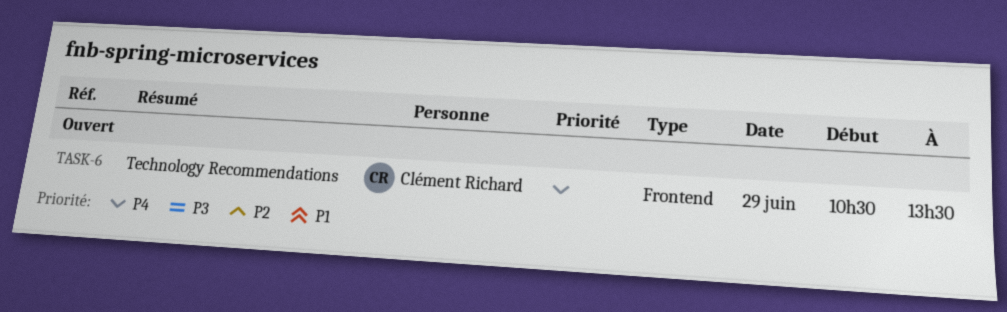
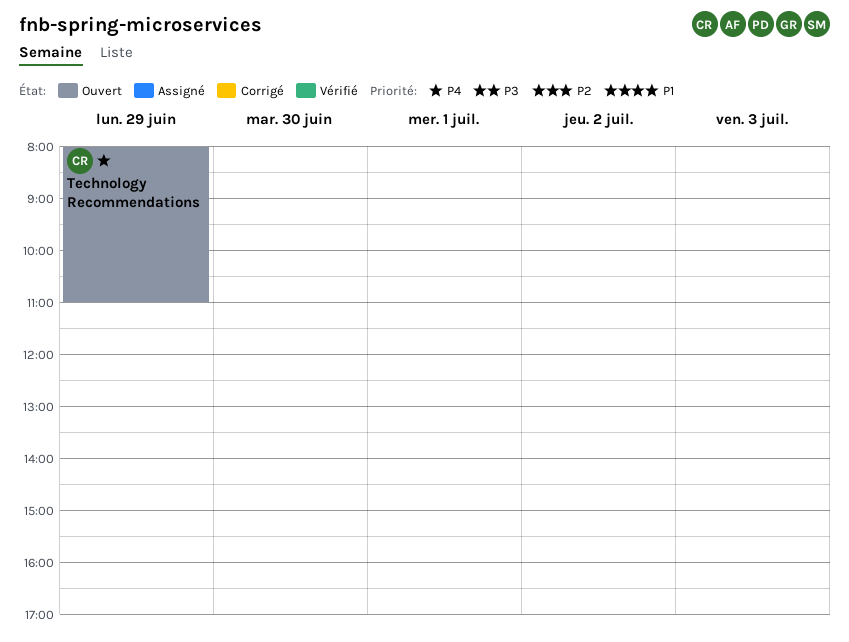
Technology Recommendations, begins: 10:30 -> 08:00
Technology Recommendations, ends: 13:30 -> 11:00

